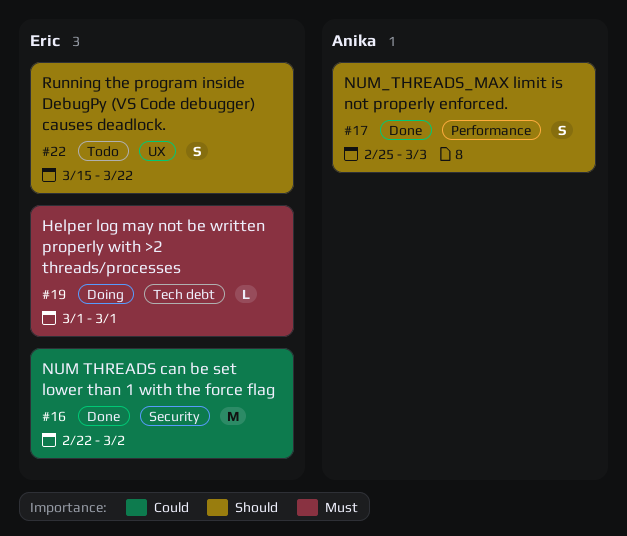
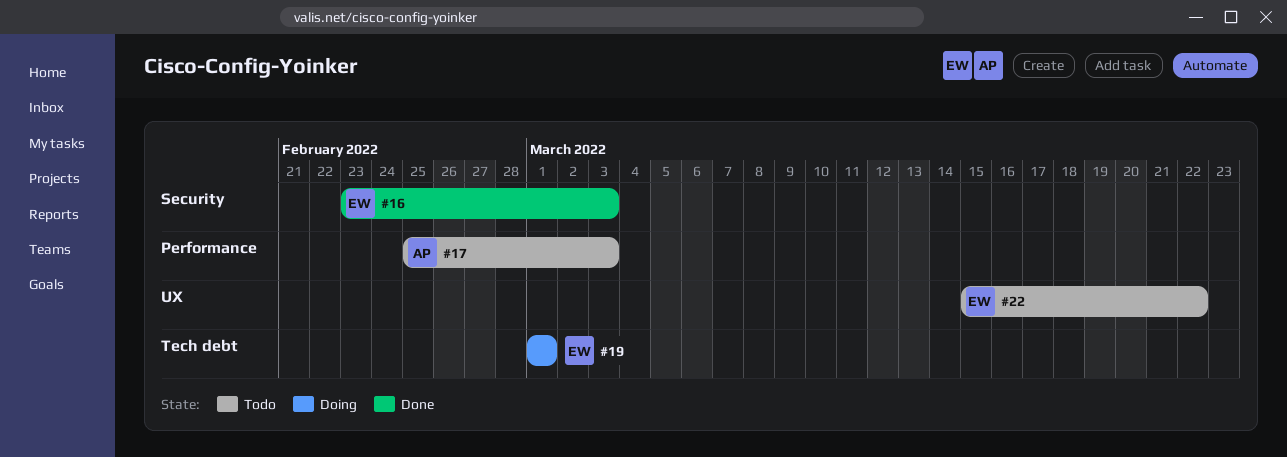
#16, start: Feb 22 -> Feb 23
#16, due: Mar 2 -> Mar 3
#17, status: Done -> Todo

